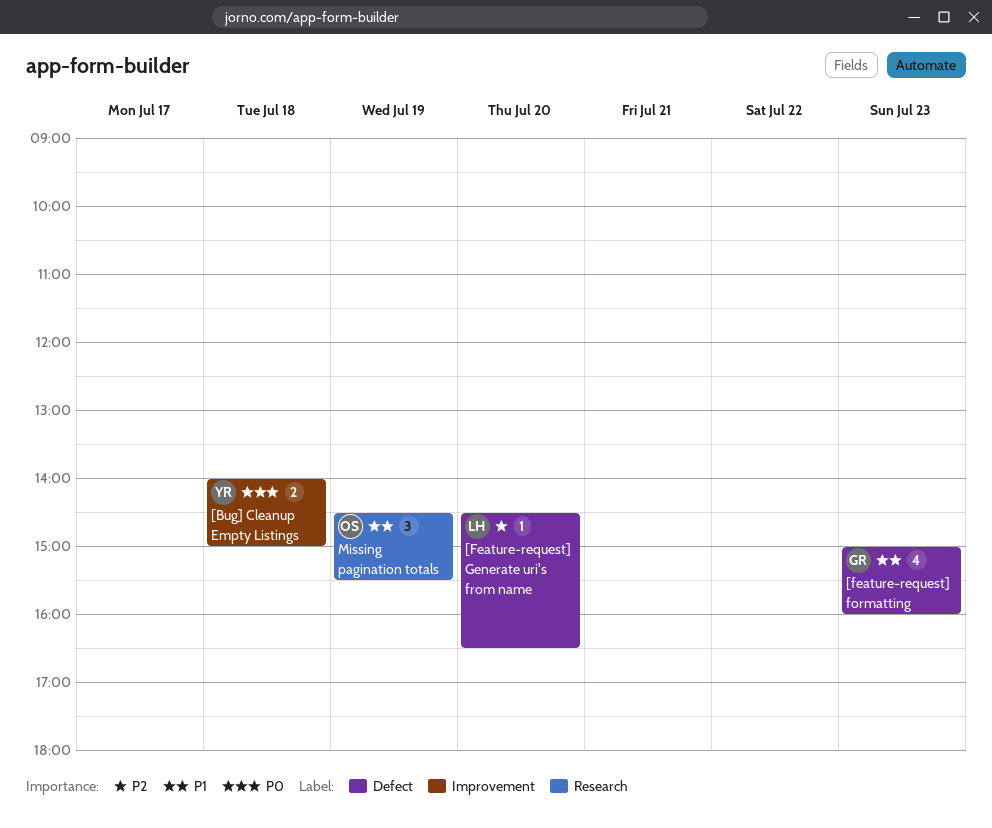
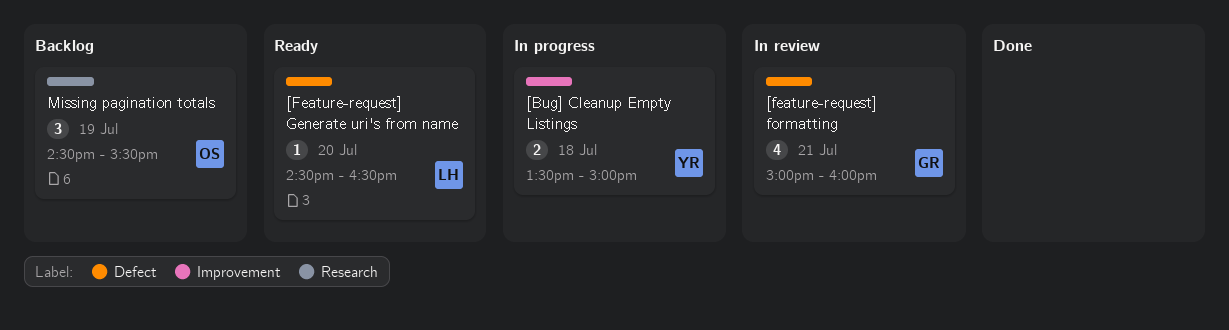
[Bug] Cleanup Empty Listings, begins: 14:00 -> 13:30
[feature-request] formatting, day: Jul 23 -> Jul 21

